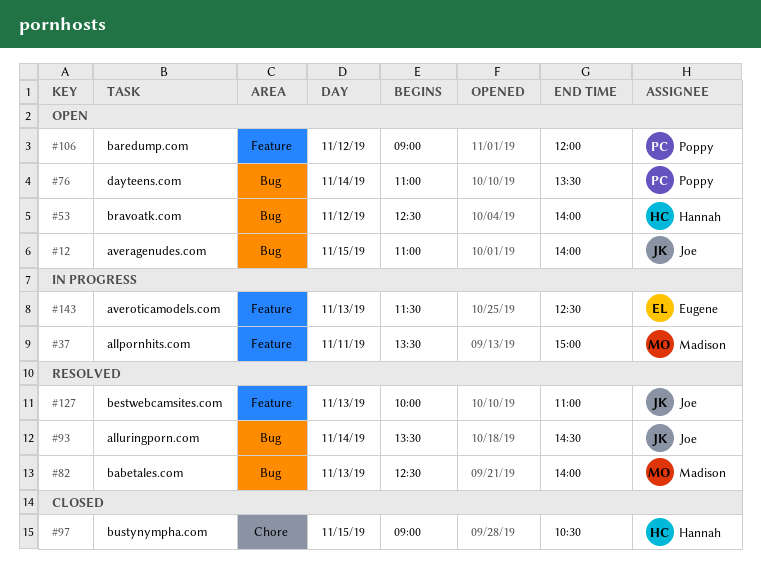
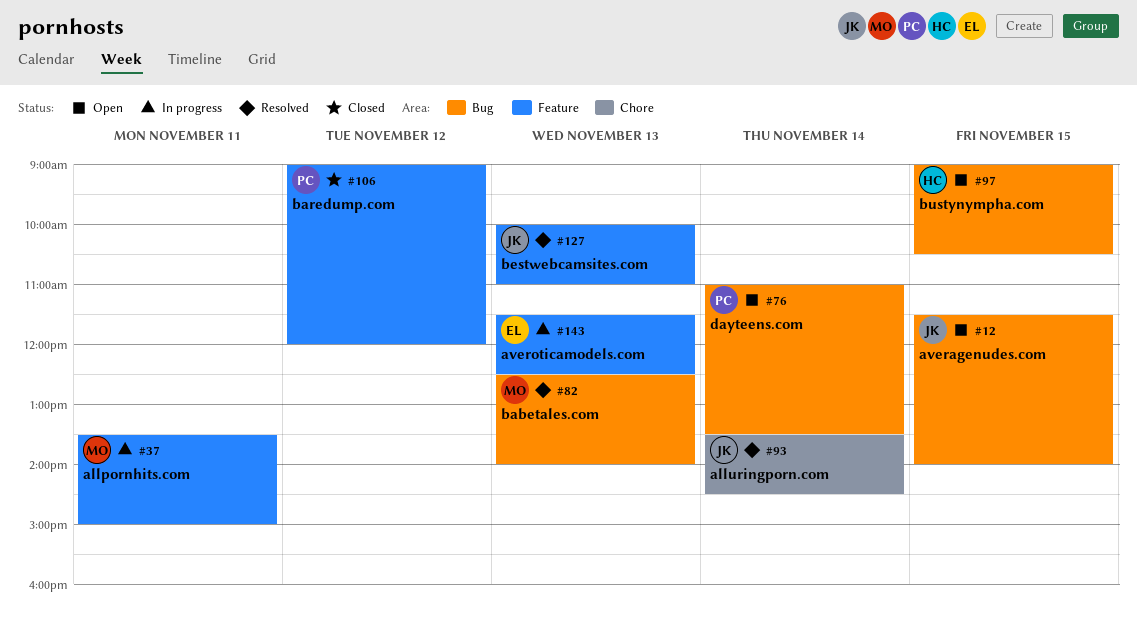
#12, begins: 11:00 -> 11:30
#53: present -> none
#93, label: Bug -> Chore
#97, status: Closed -> Open
#97, label: Chore -> Bug
#106, status: Open -> Closed

